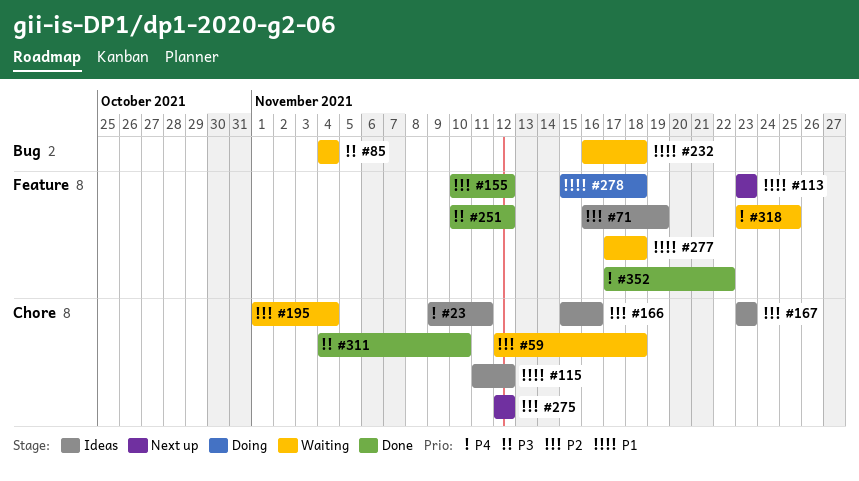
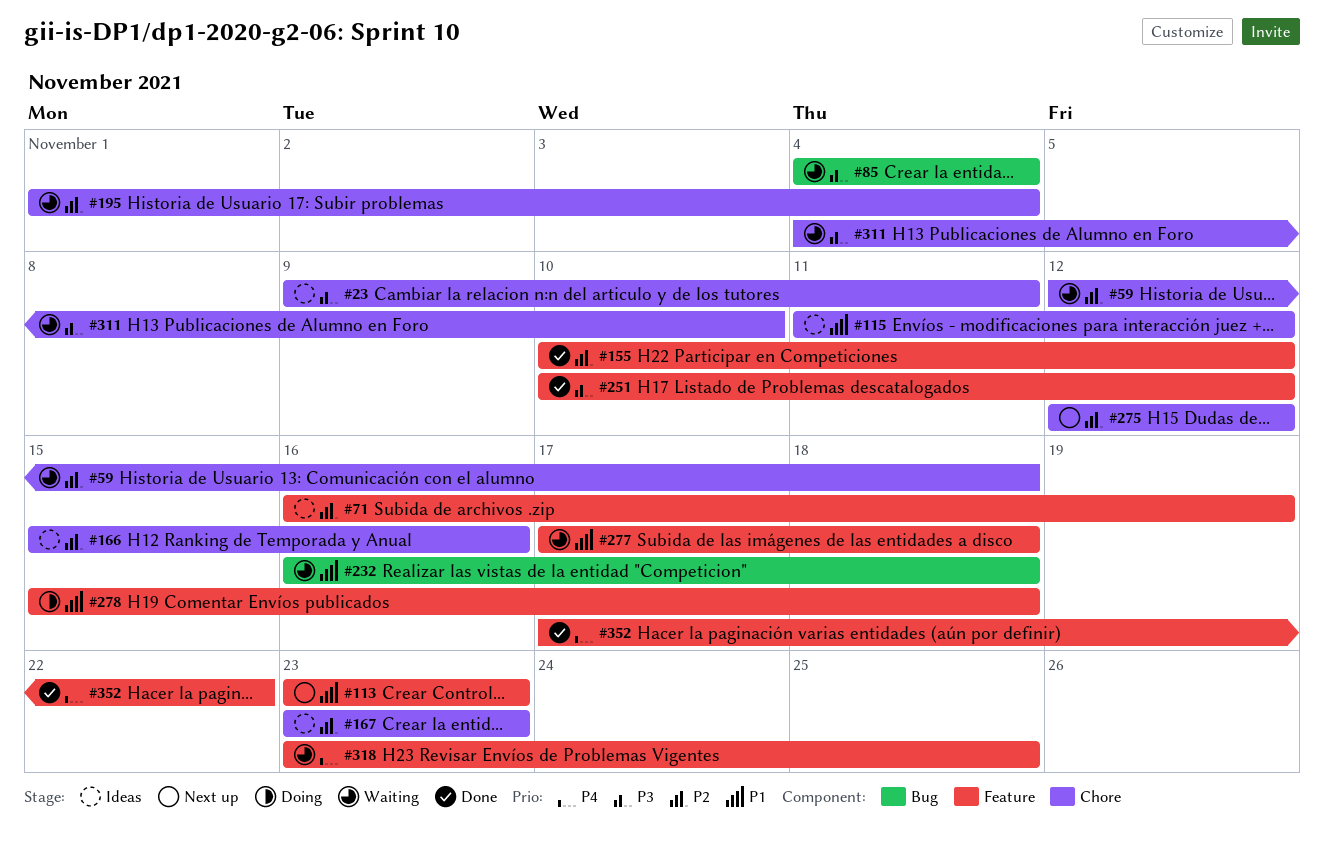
#23, priority: P4 -> P3
#311, status: Done -> Waiting

